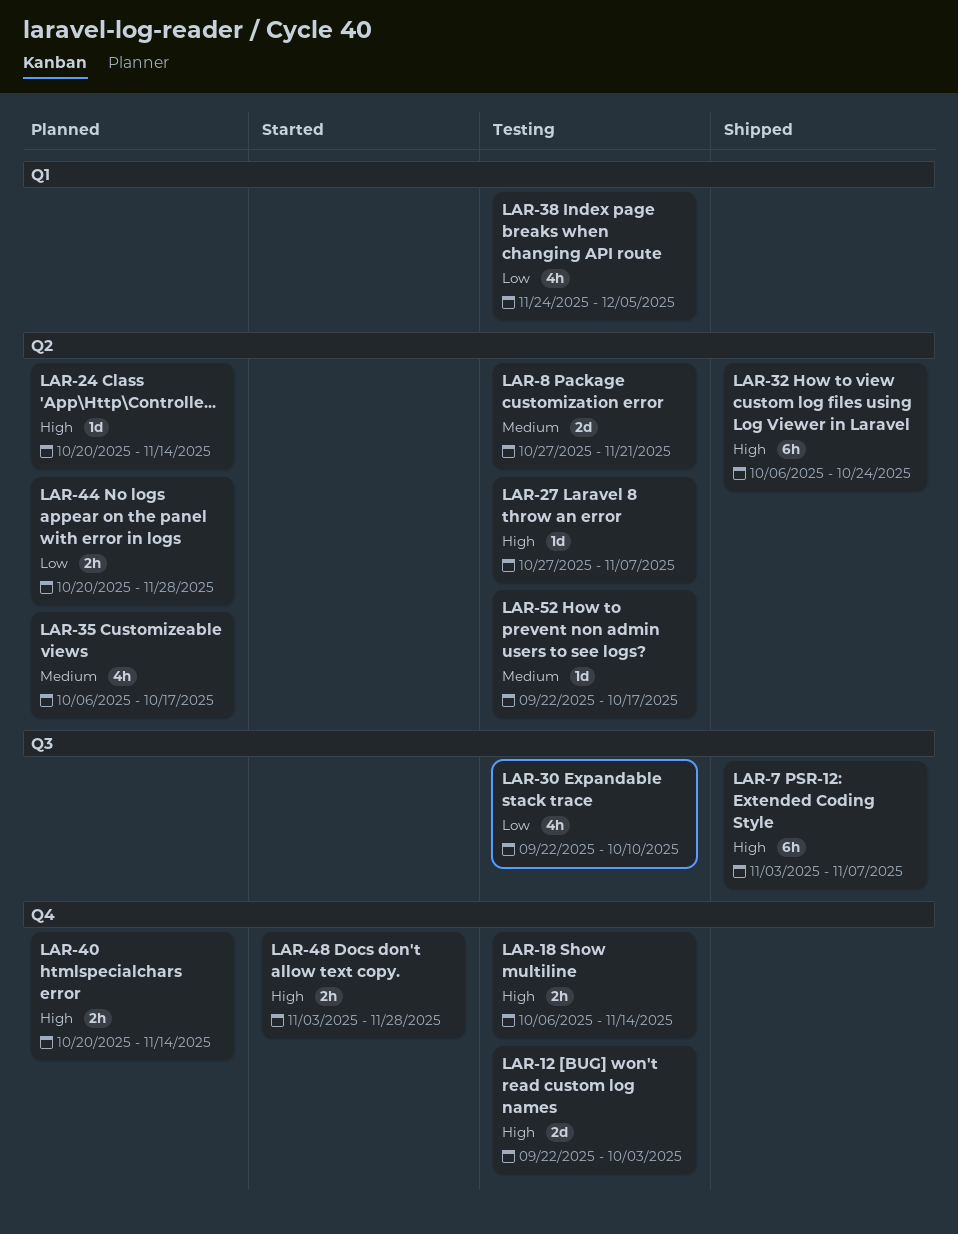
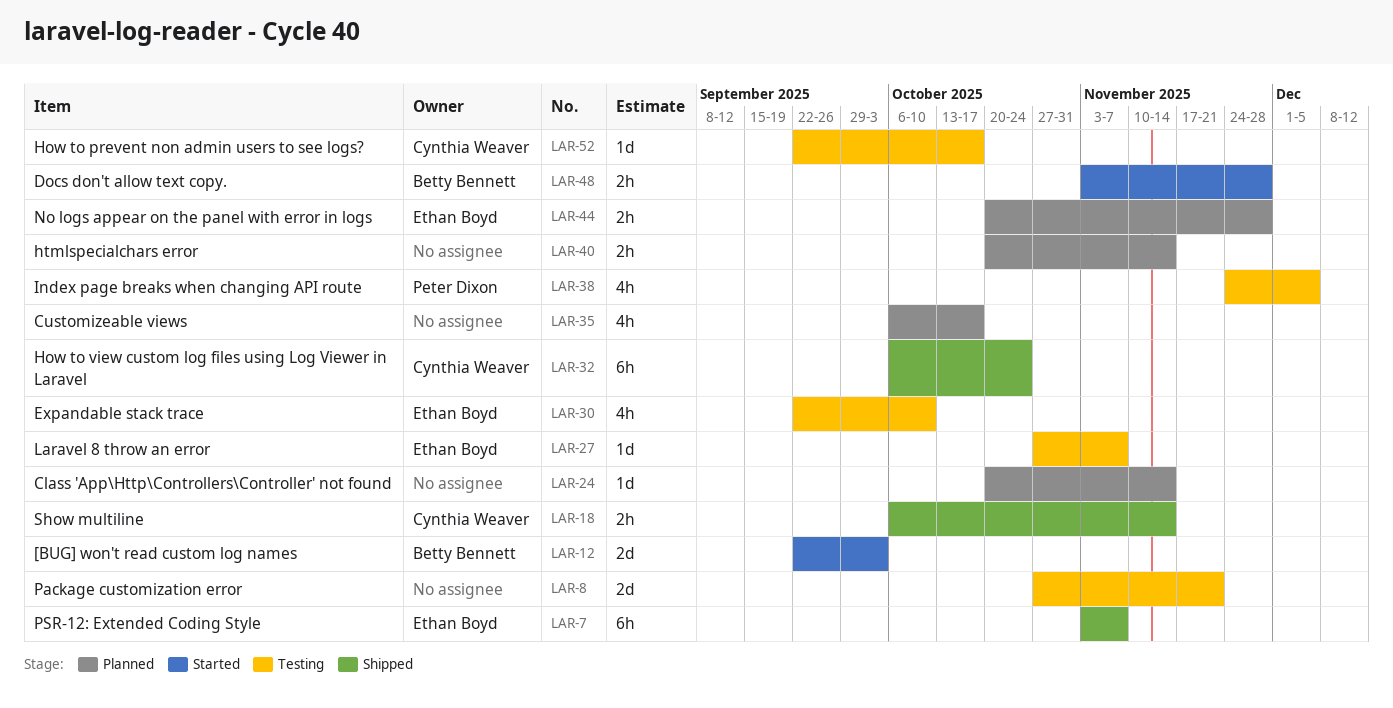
LAR-12, status: Testing -> Started
LAR-18, status: Testing -> Shipped

